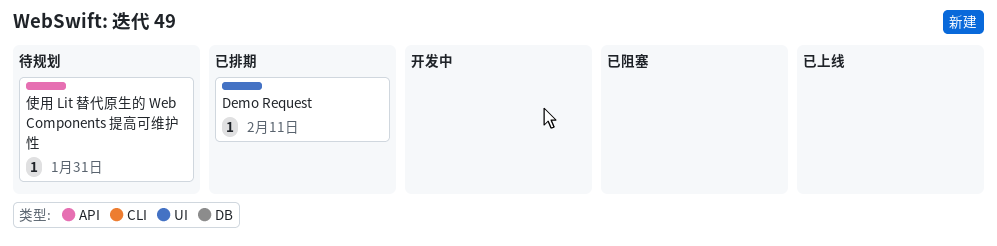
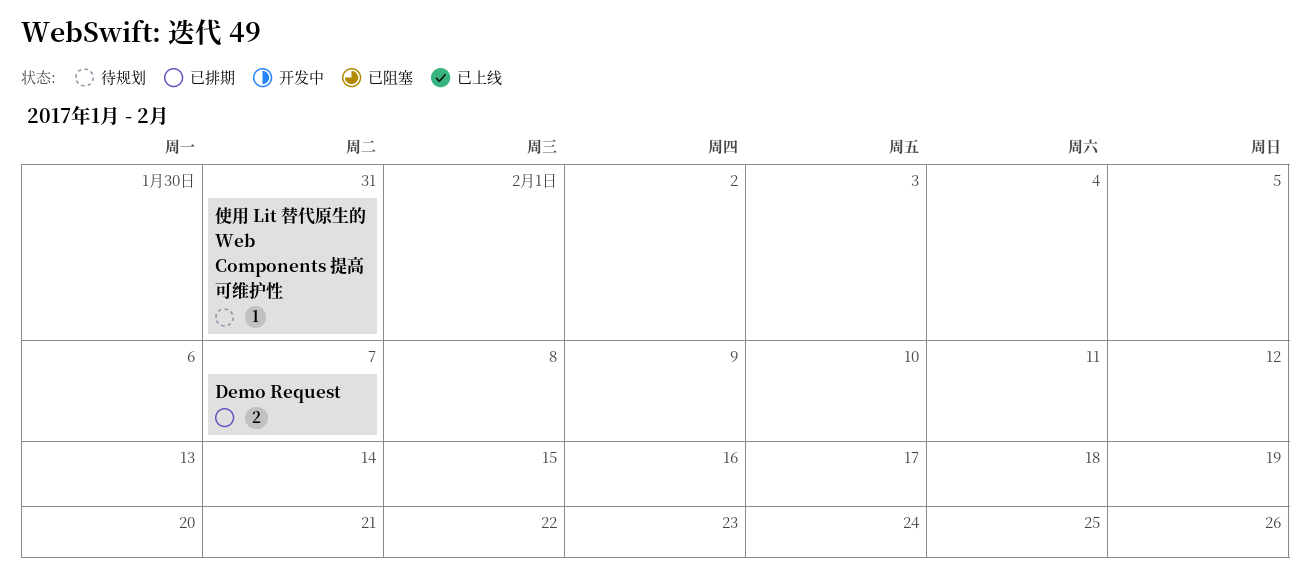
Demo Request, estimate: 1 -> 2
Demo Request, due: Feb 11 -> Feb 7

